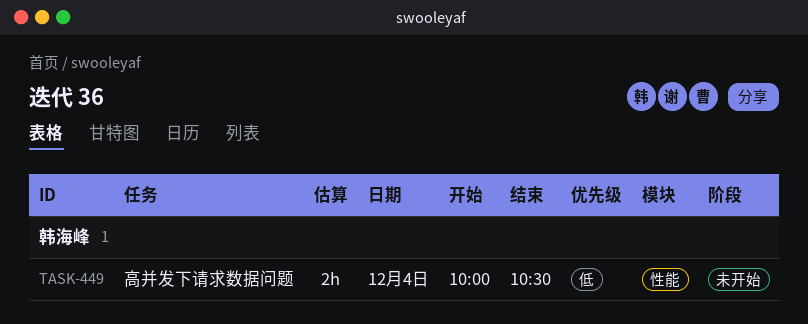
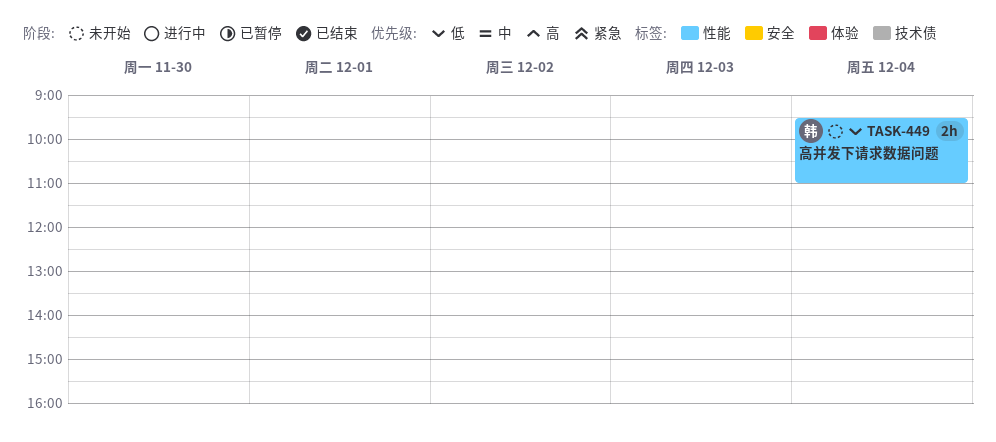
TASK-449, begins: 10:00 -> 09:30
TASK-449, ends: 10:30 -> 11:00

